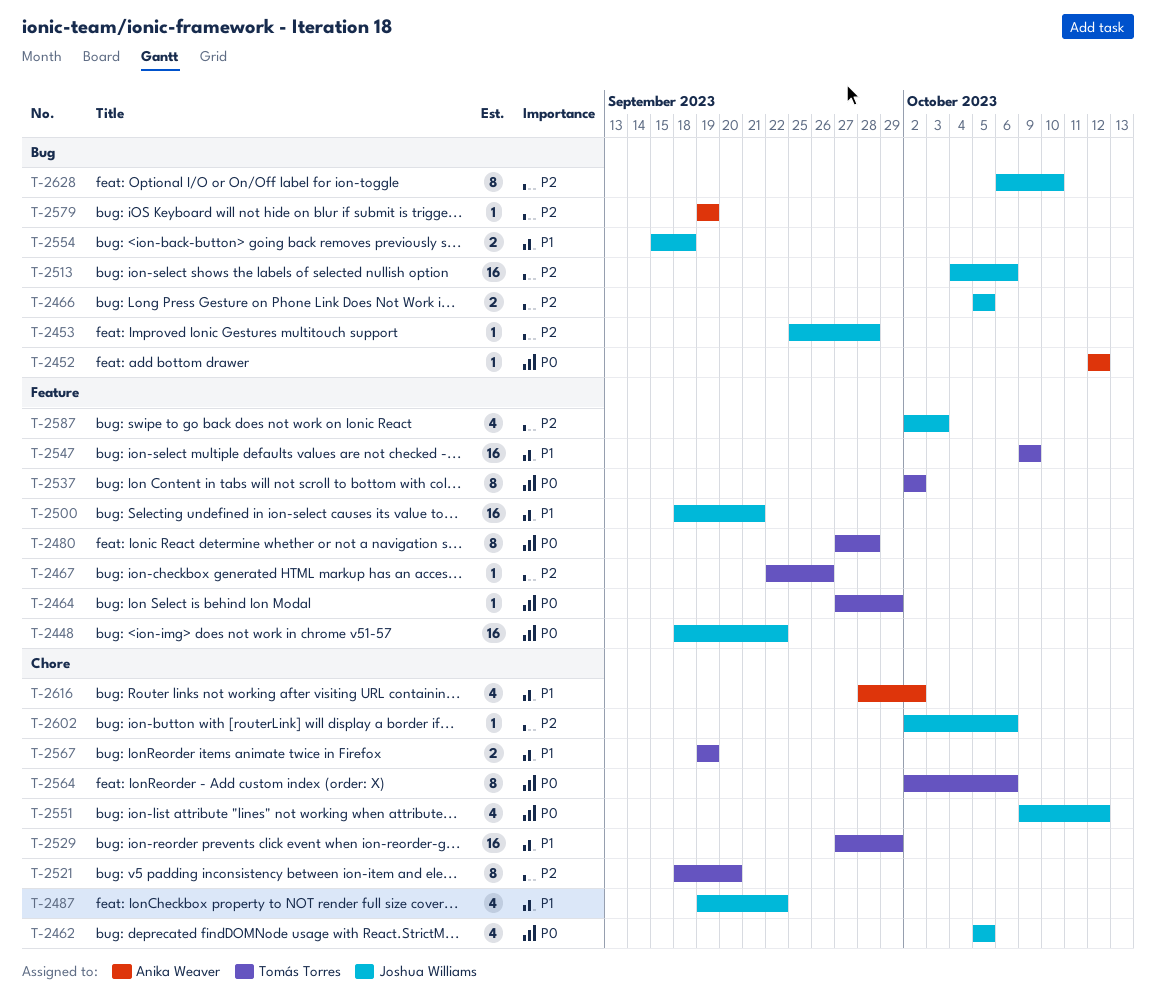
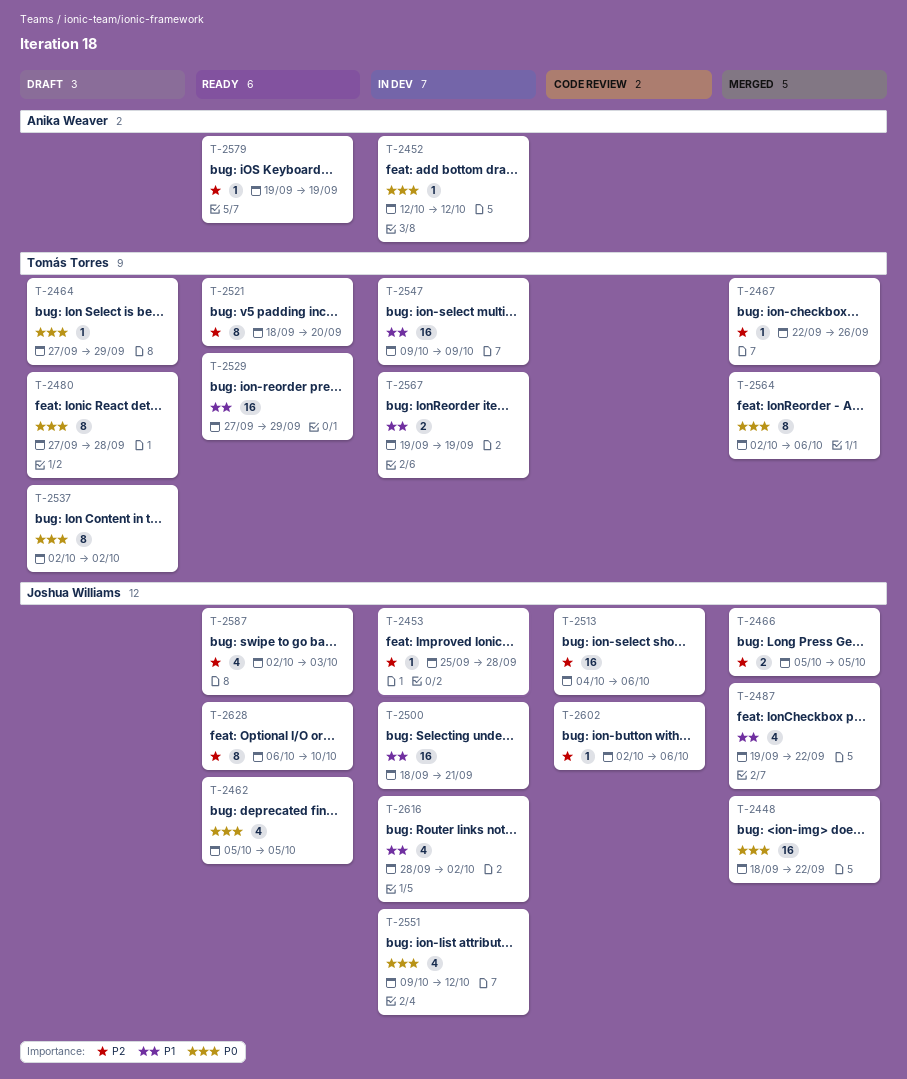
T-2554: present -> none
T-2616, owner: Anika Weaver -> Joshua Williams

